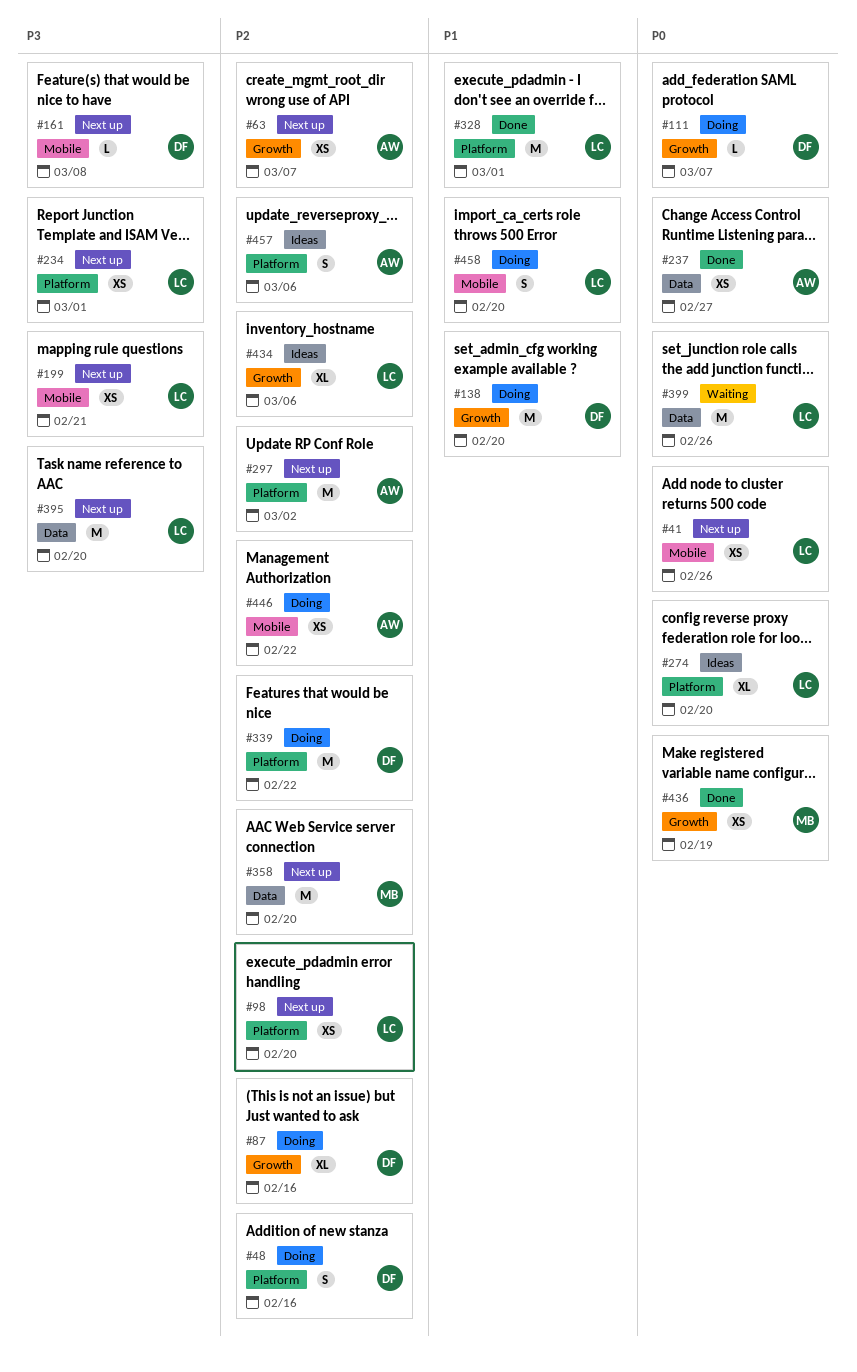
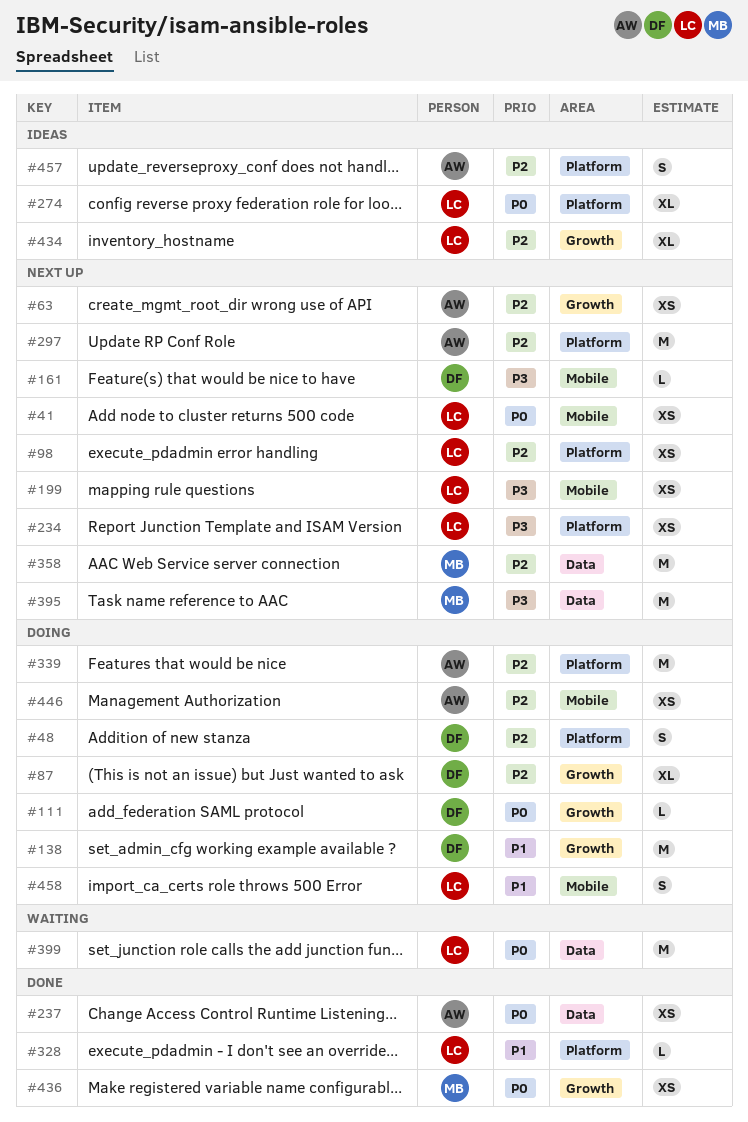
#328, estimate: M -> L
#339, owner: DF -> AW
#395, owner: LC -> MB

